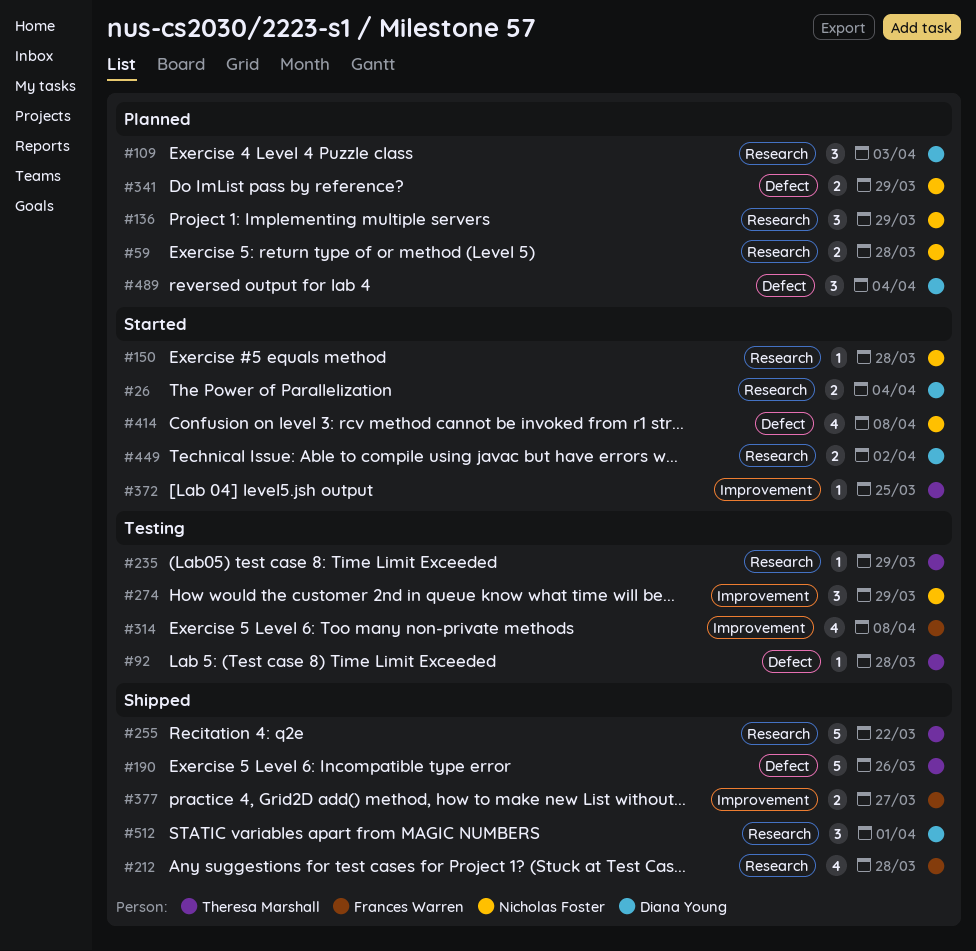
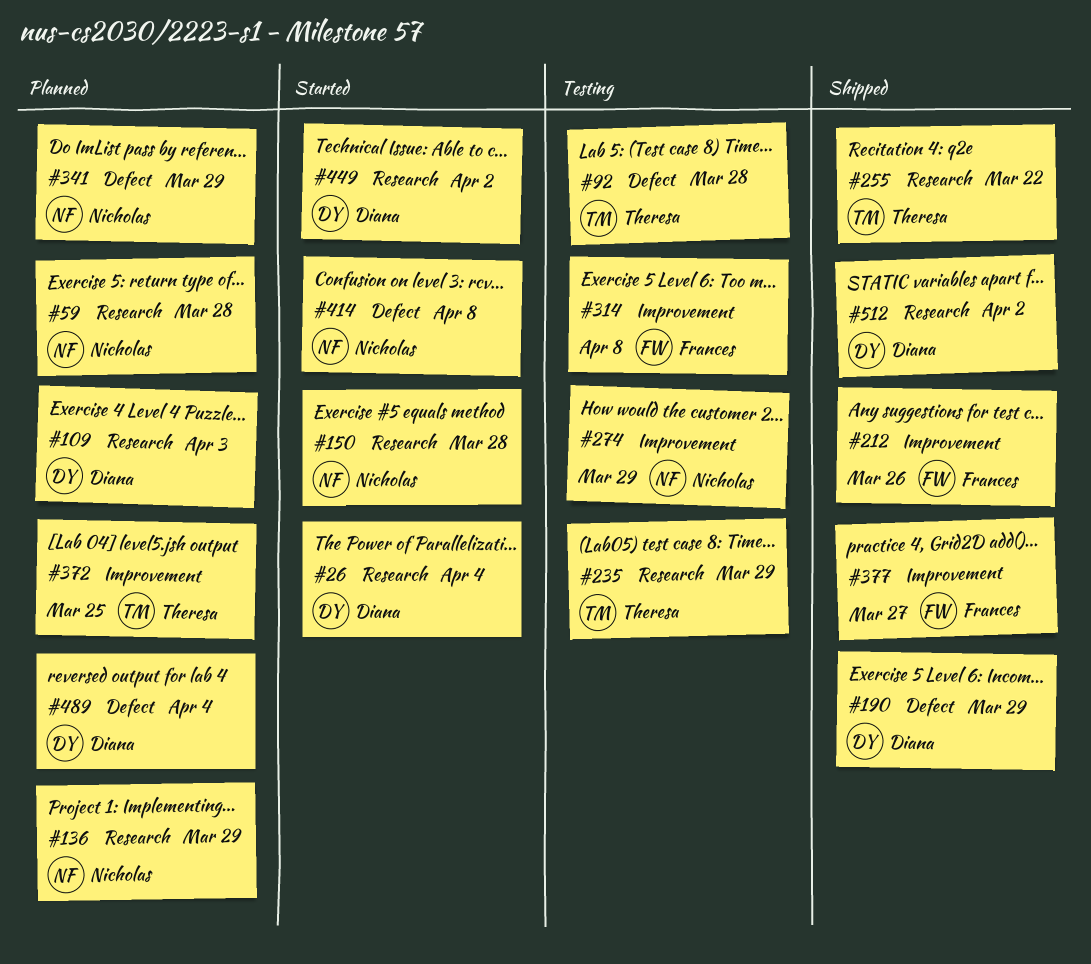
#190, owner: Theresa Marshall -> Diana Young
#190, due: Mar 26 -> Mar 29
#212, label: Research -> Improvement
#212, due: Mar 28 -> Mar 26
#372, status: Started -> Planned
#512, due: Apr 1 -> Apr 2

